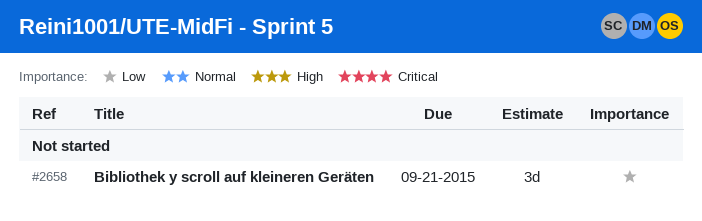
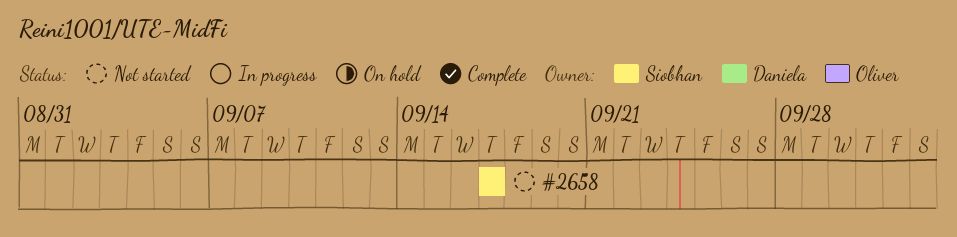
#2658, due: Sep 21 -> Sep 17

